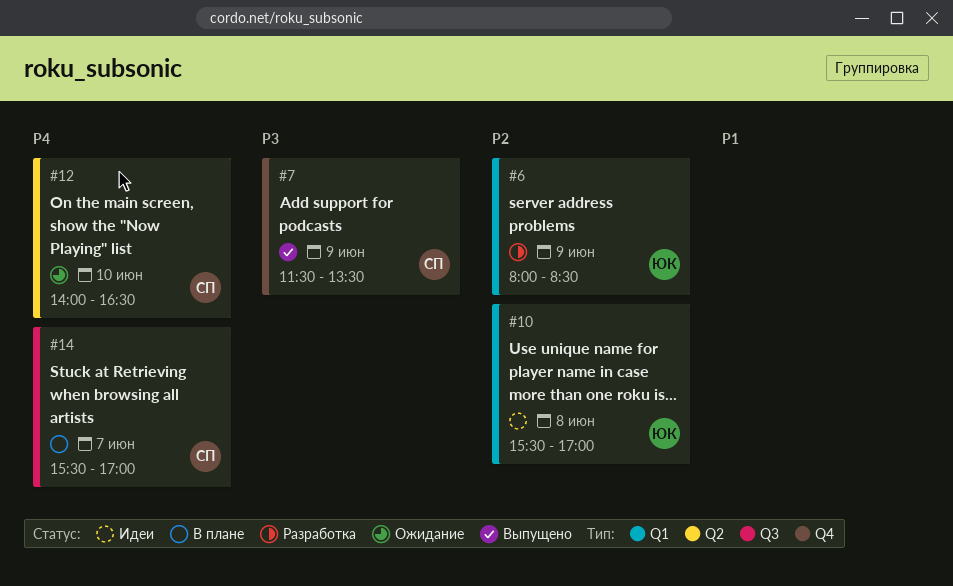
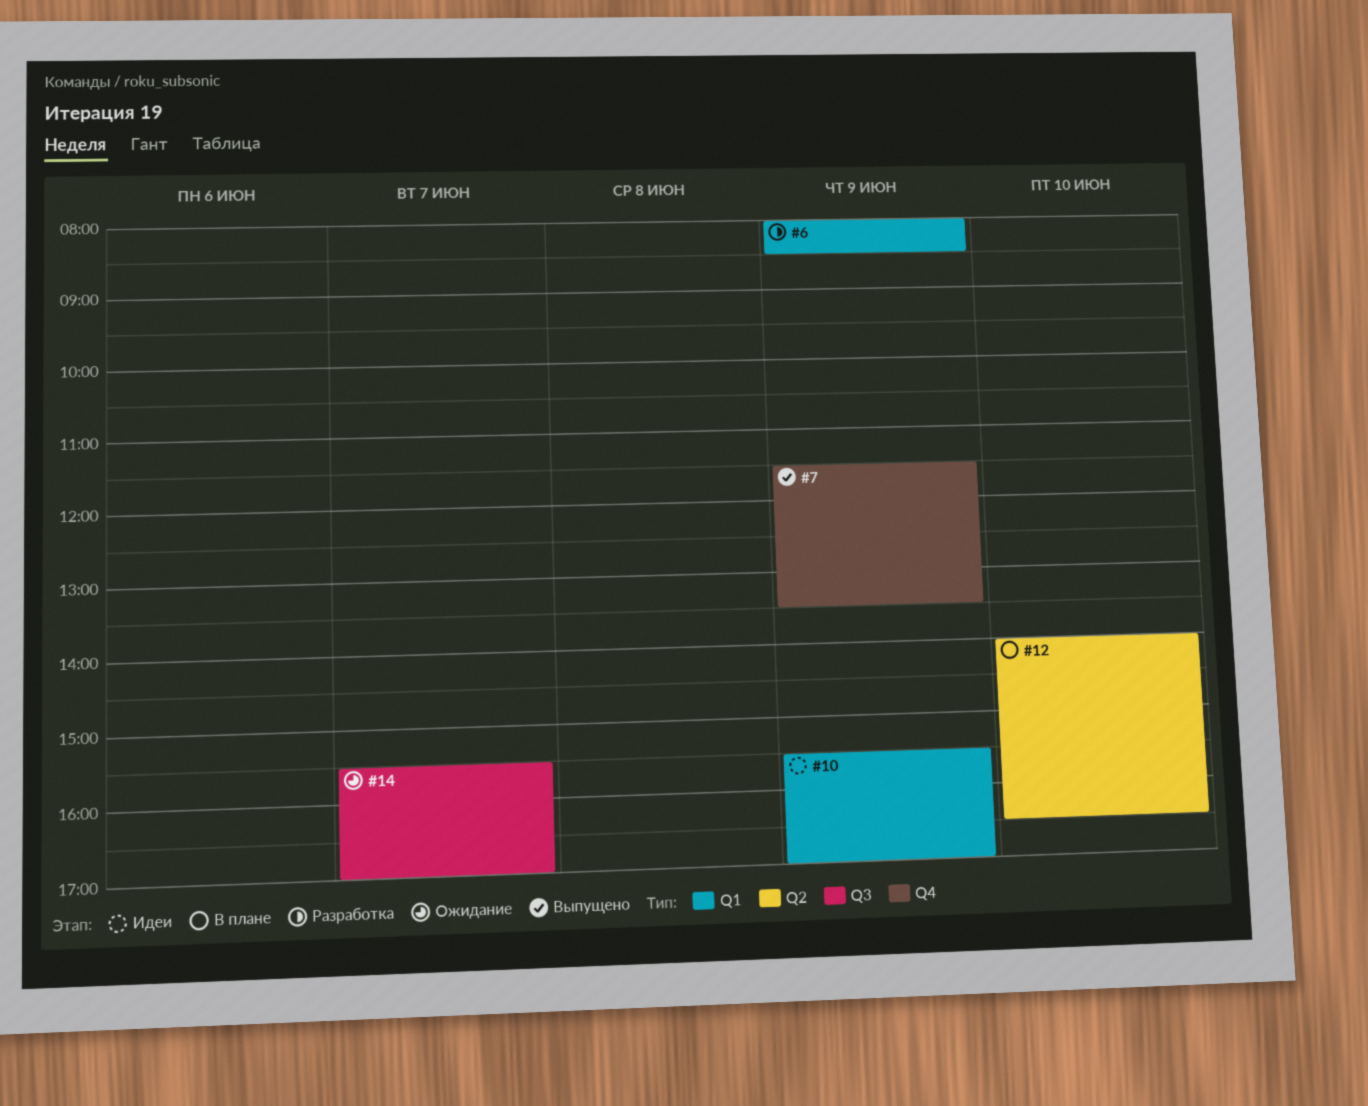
#10, day: Jun 8 -> Jun 9
#12, status: Ожидание -> В плане
#14, status: В плане -> Ожидание

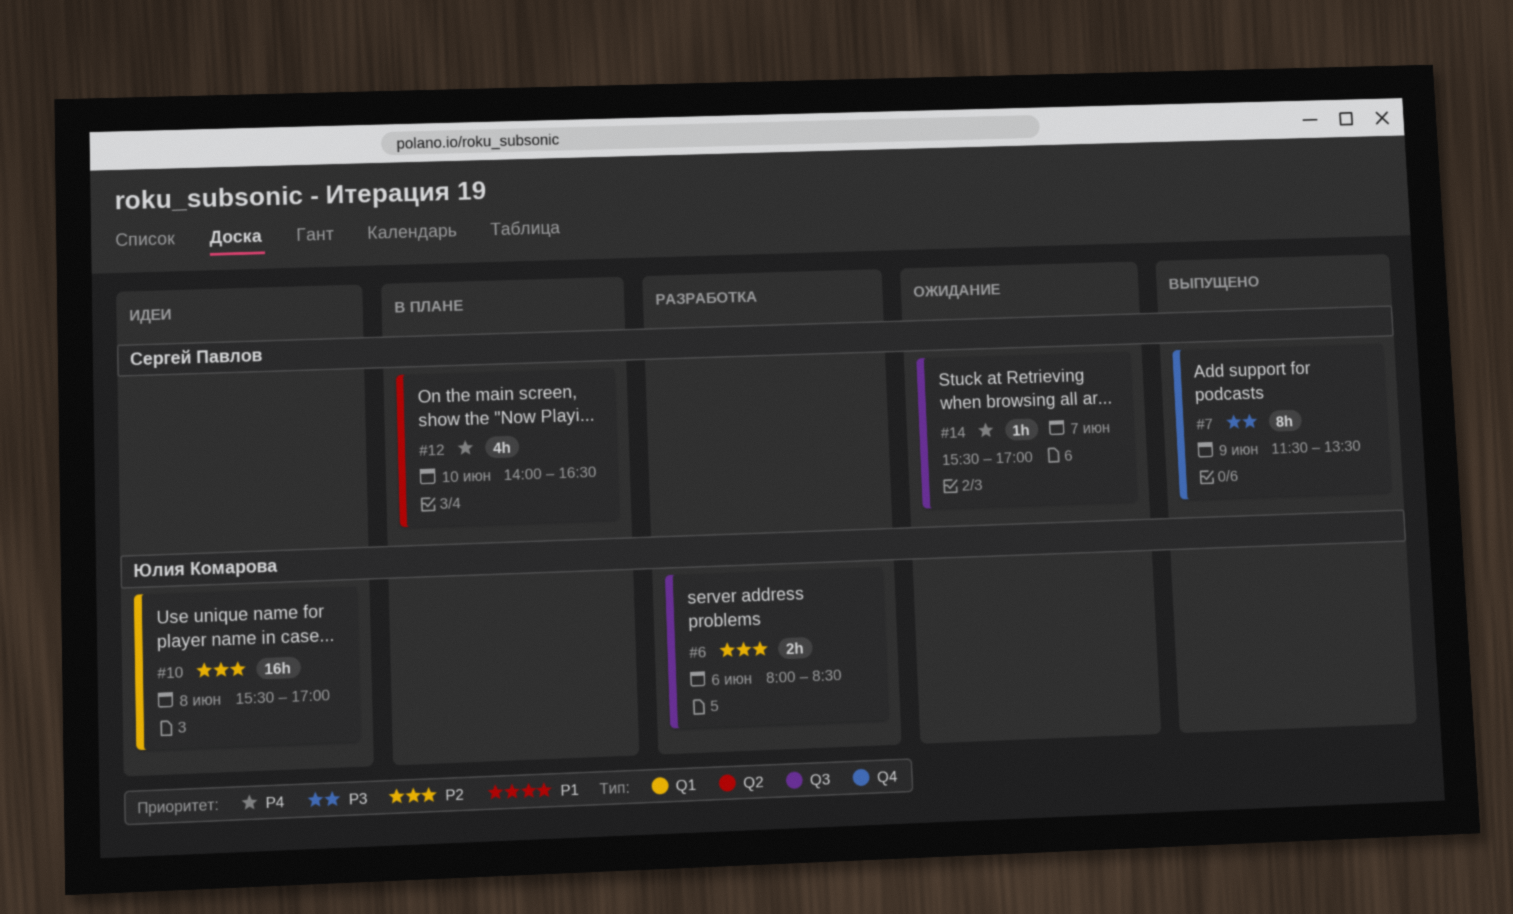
#6, label: Q1 -> Q3
#6, day: Jun 9 -> Jun 6
#10, day: Jun 9 -> Jun 8

